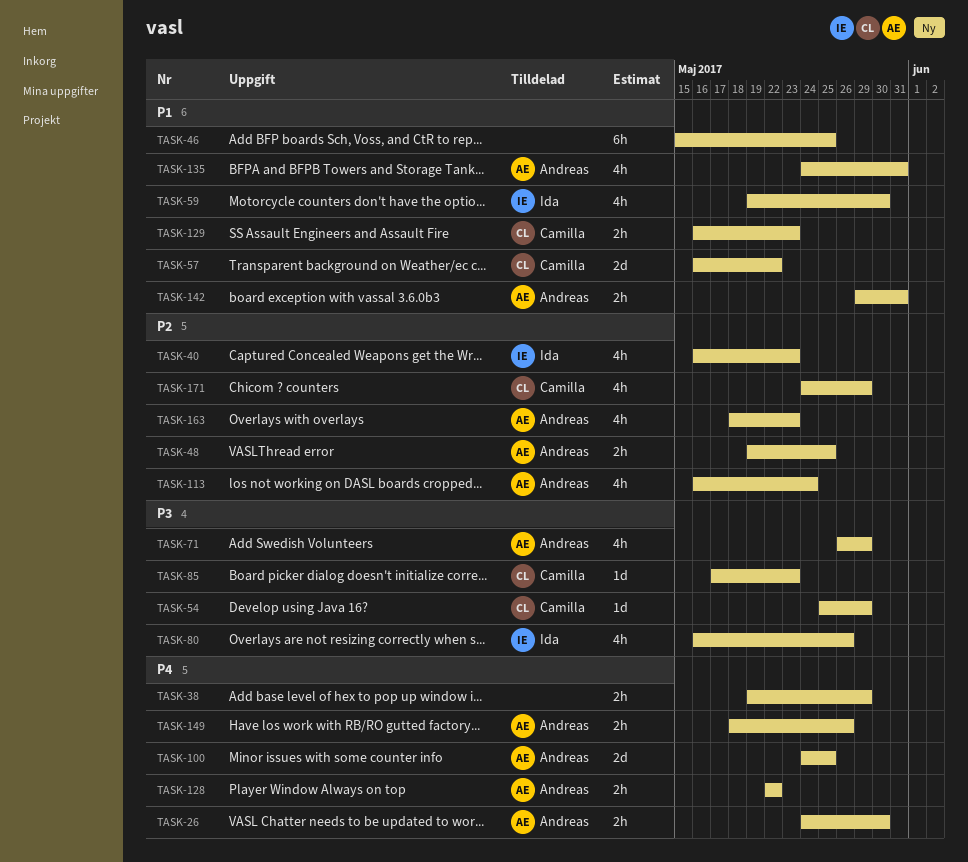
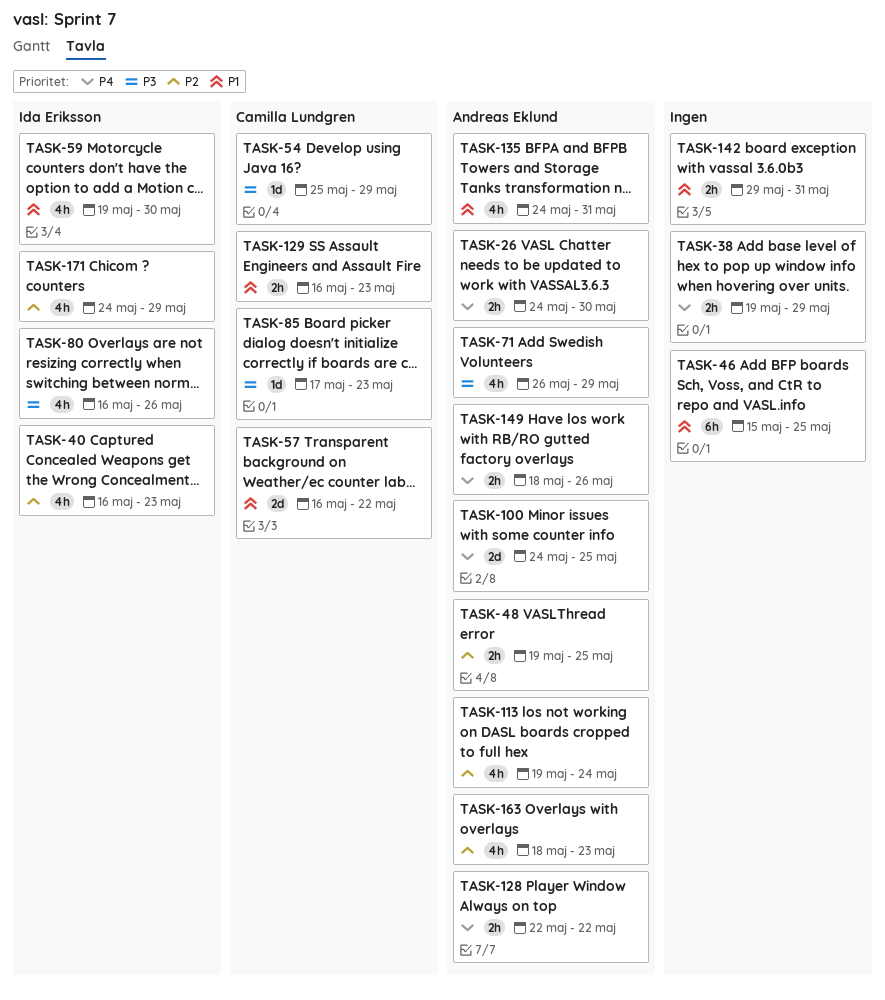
TASK-113, start: May 16 -> May 19
TASK-142, owner: Andreas Eklund -> none
TASK-171, owner: Camilla Lundgren -> Ida Eriksson

